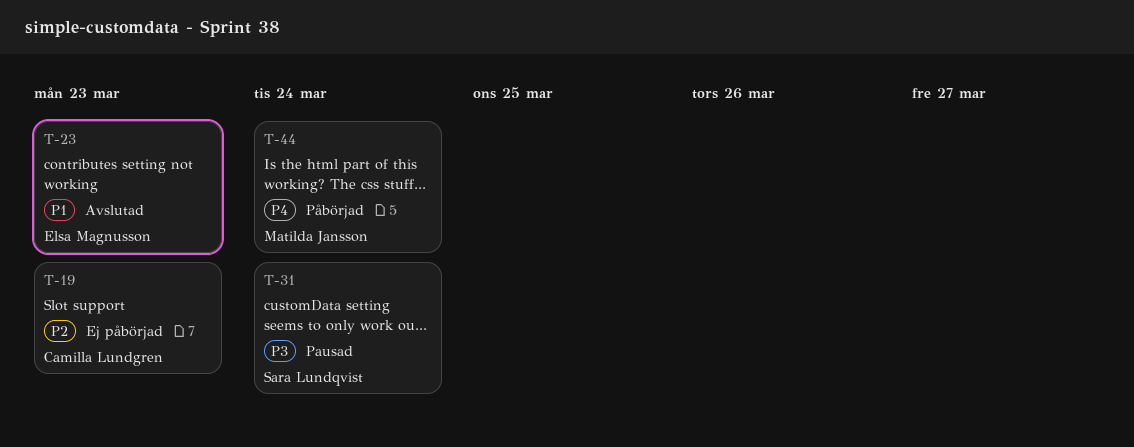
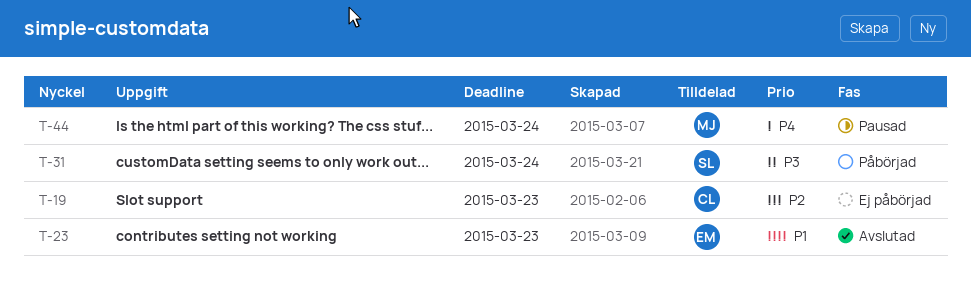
T-31, status: Pausad -> Påbörjad
T-44, status: Påbörjad -> Pausad

